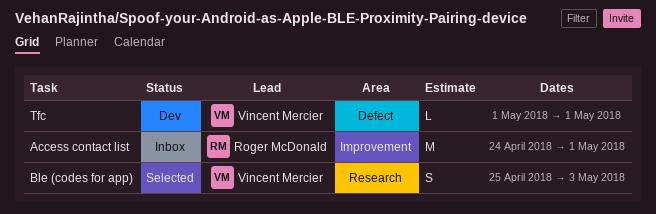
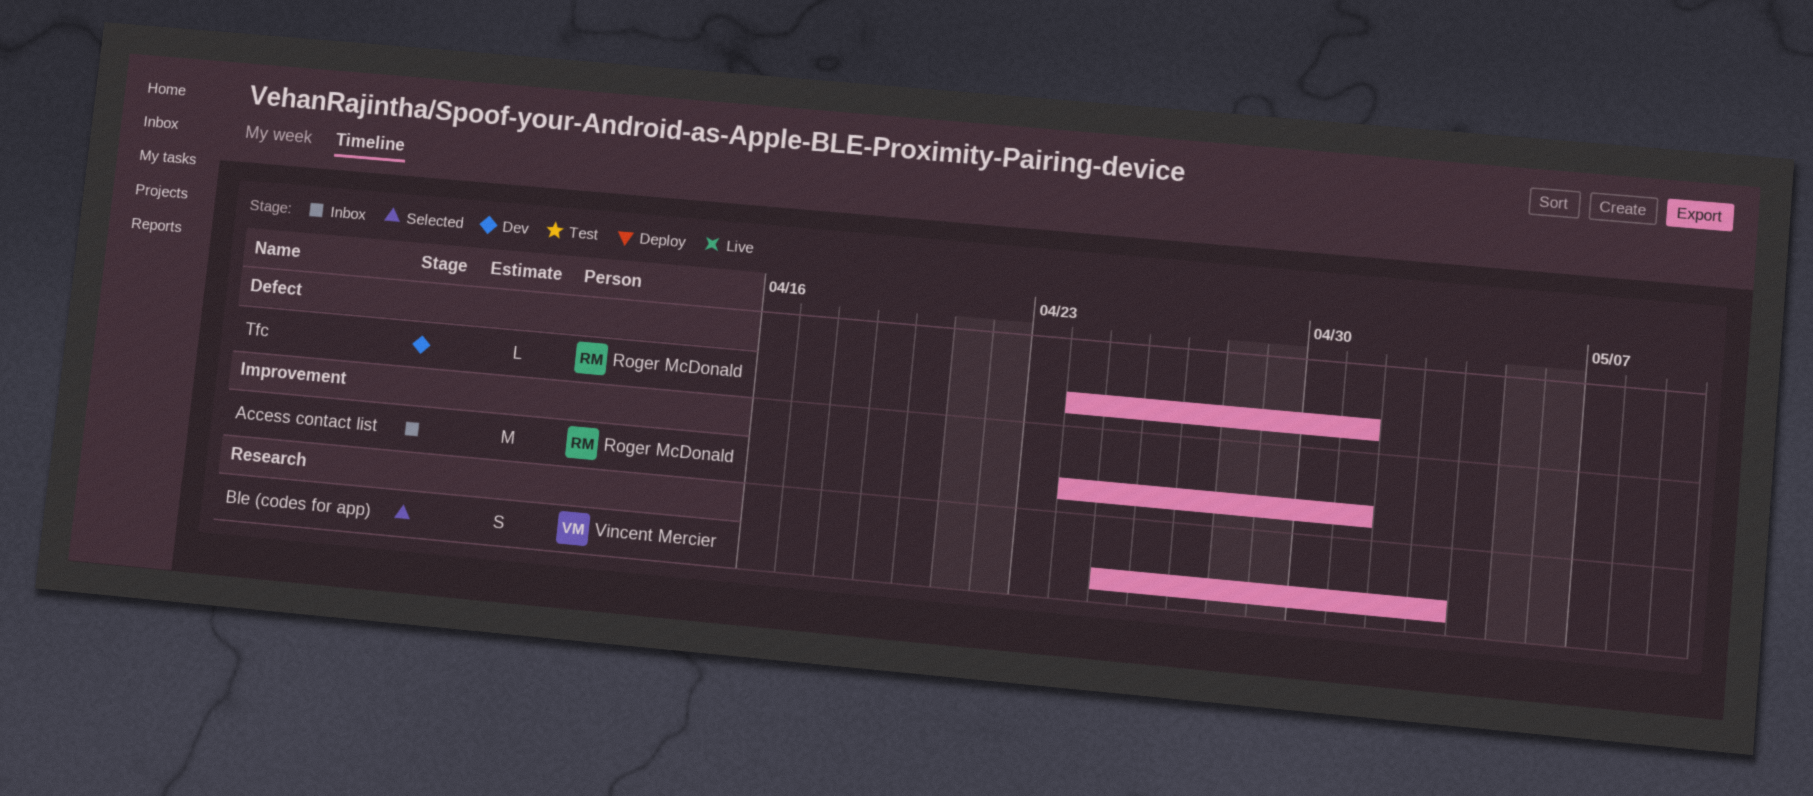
Tfc, owner: Vincent Mercier -> Roger McDonald
Tfc, start: May 1 -> Apr 24

